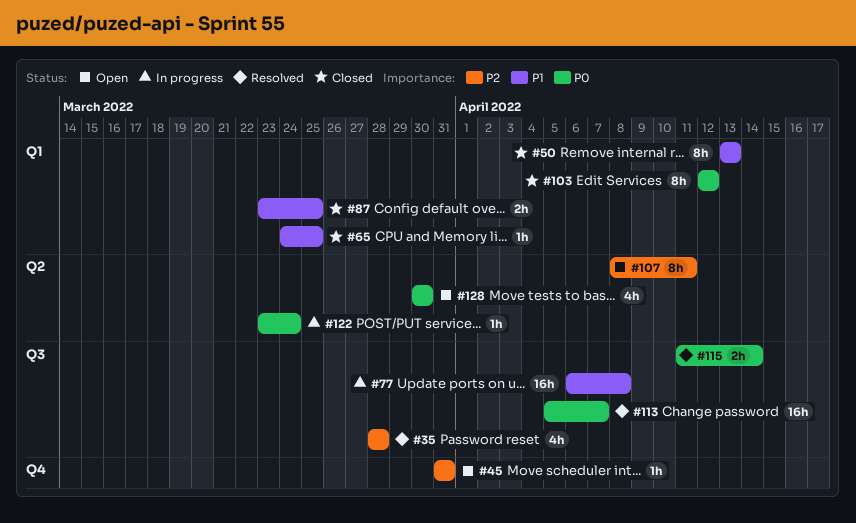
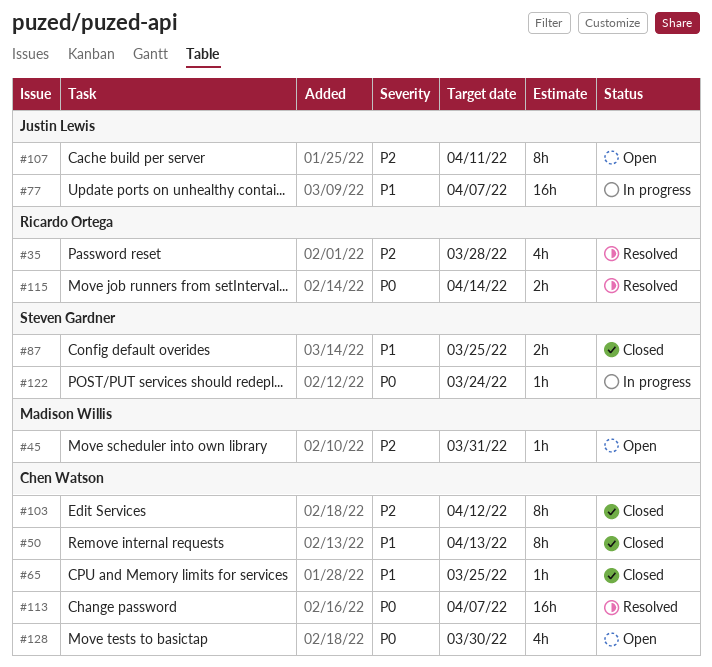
#77, due: Apr 8 -> Apr 7
#103, priority: P0 -> P2

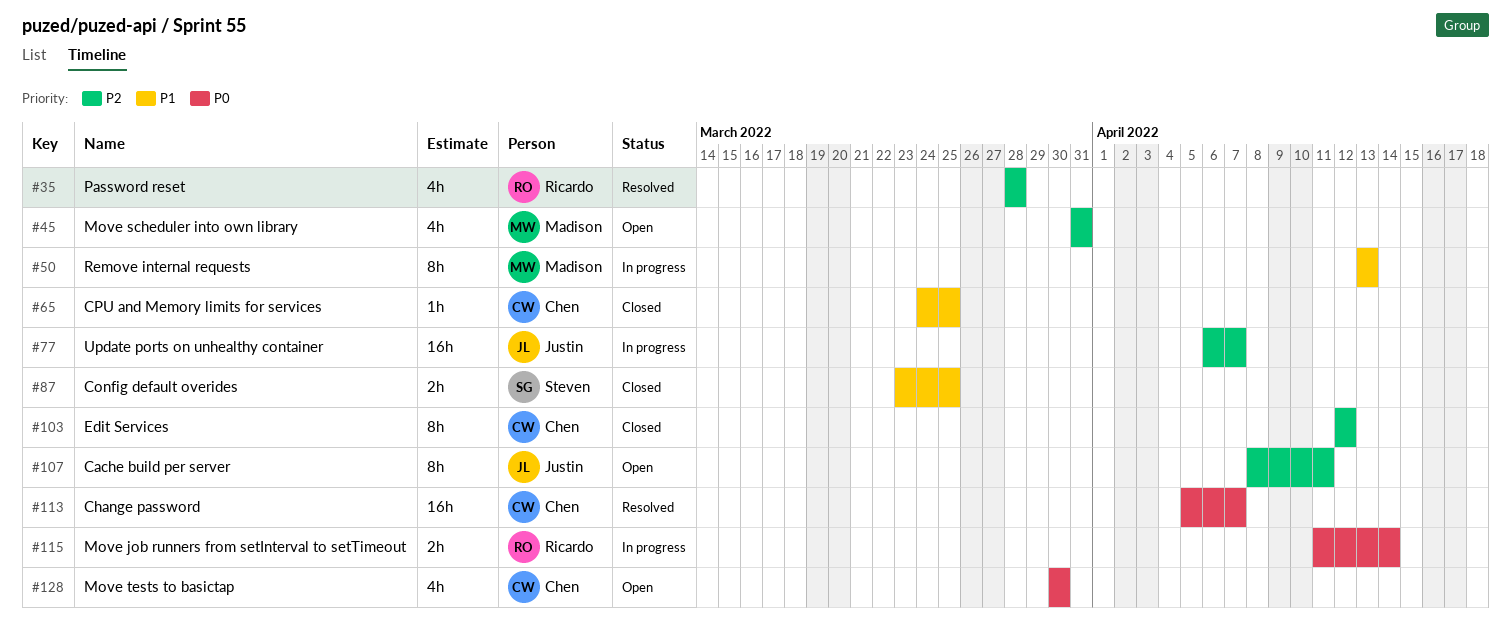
#45, estimate: 1h -> 4h
#50, status: Closed -> In progress
#50, owner: Chen Watson -> Madison Willis
#77, priority: P1 -> P2
#115, status: Resolved -> In progress
#122: present -> none

